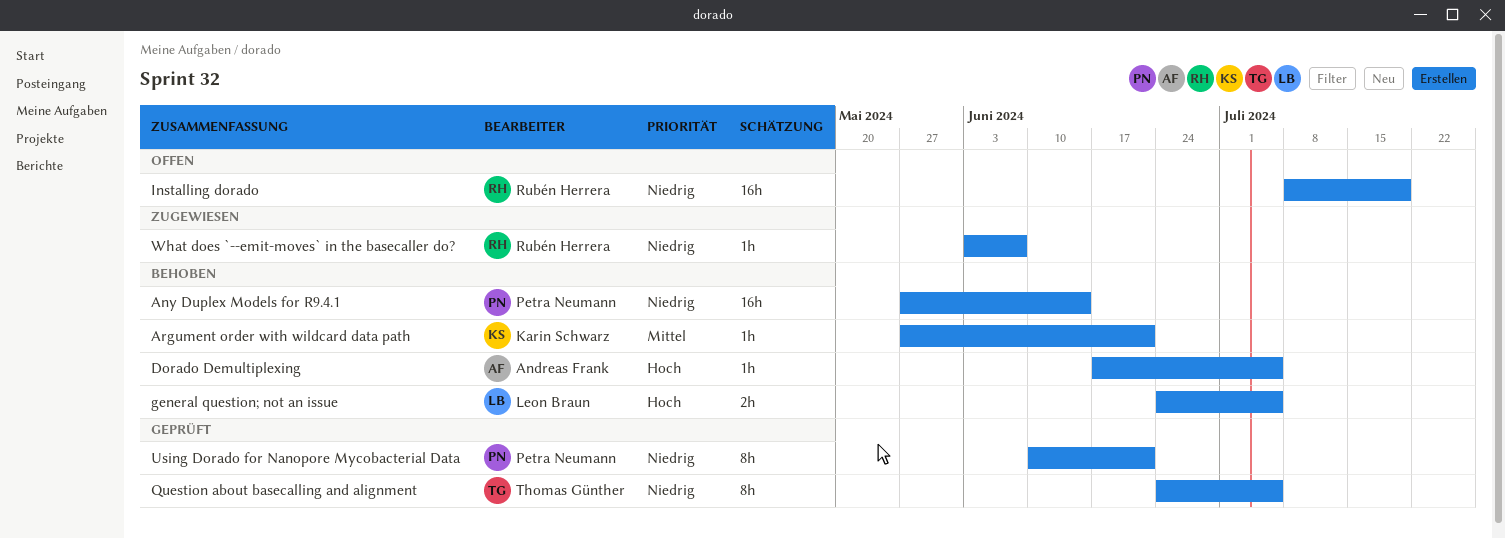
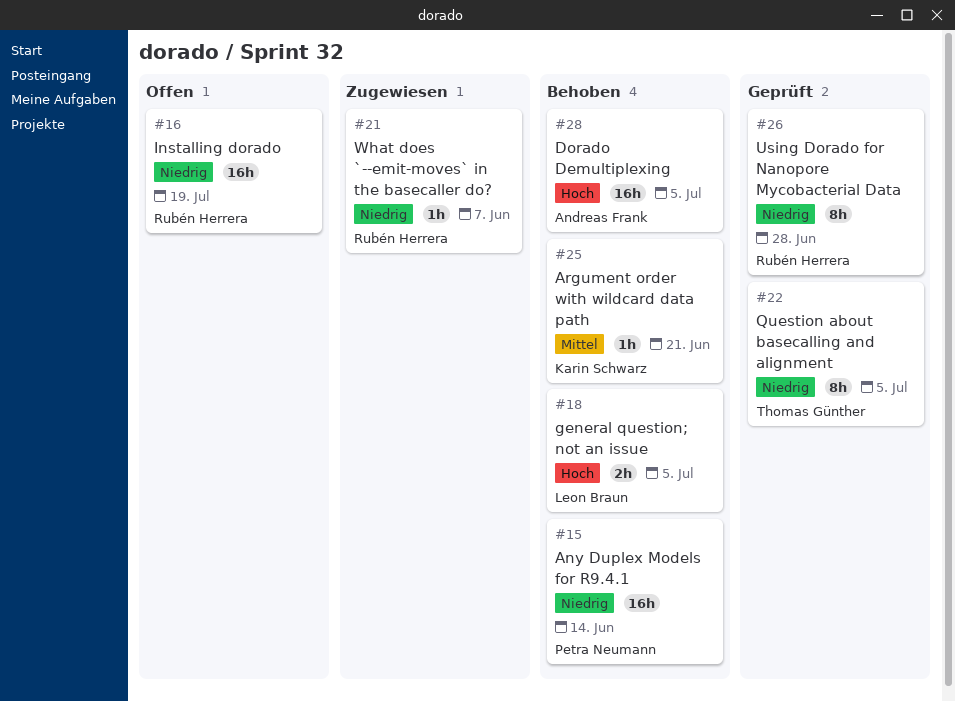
Dorado Demultiplexing, estimate: 1h -> 16h
Using Dorado for Nanopore Mycobacterial Data, owner: Petra Neumann -> Rubén Herrera
Using Dorado for Nanopore Mycobacterial Data, due: Jun 21 -> Jun 28

